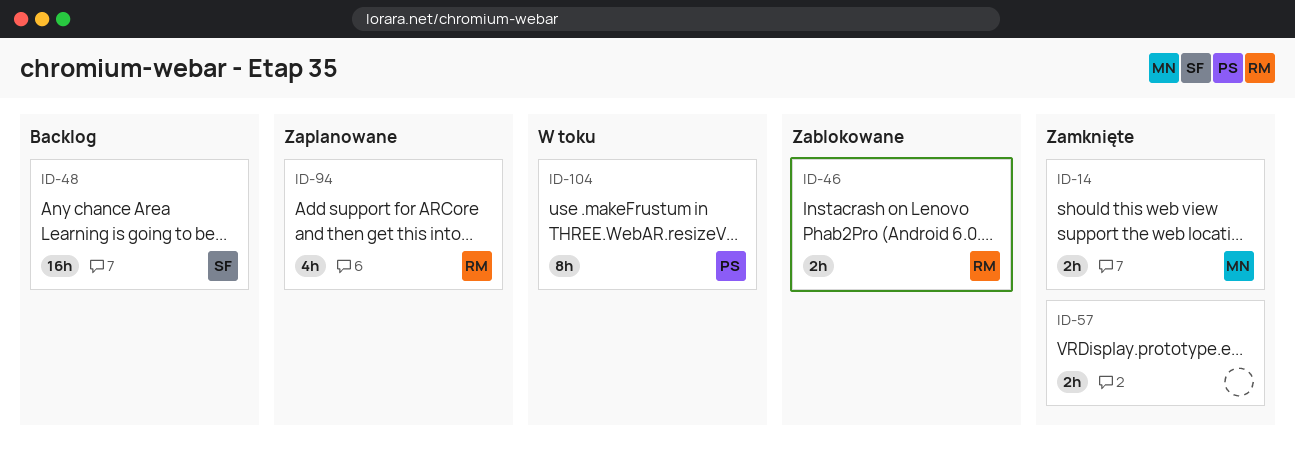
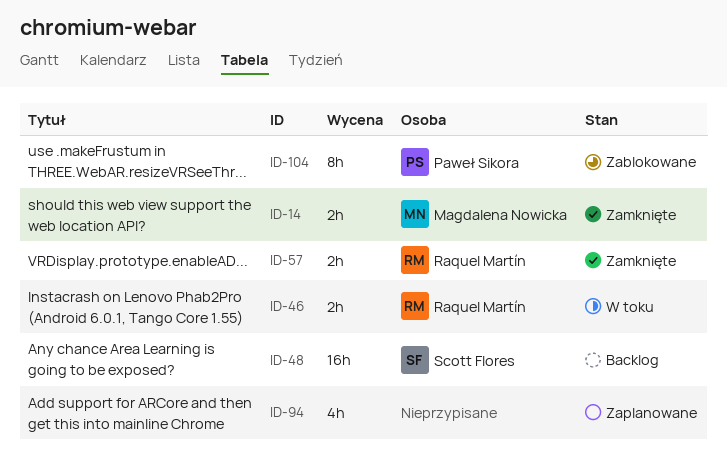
ID-46, status: Zablokowane -> W toku
ID-57, owner: none -> Raquel Martín
ID-94, owner: Raquel Martín -> none
ID-104, status: W toku -> Zablokowane

